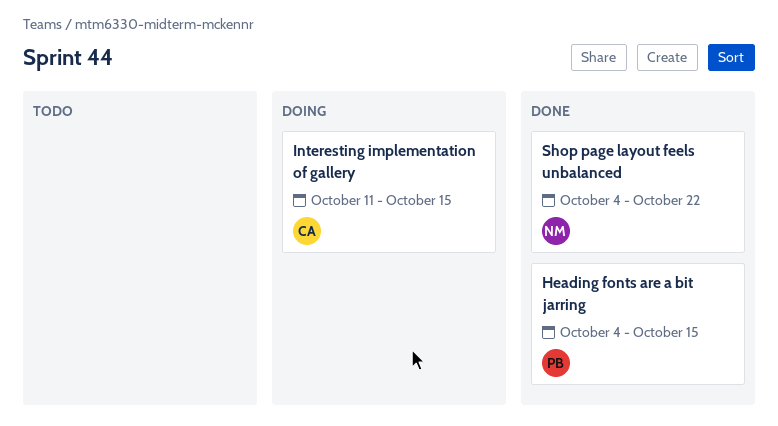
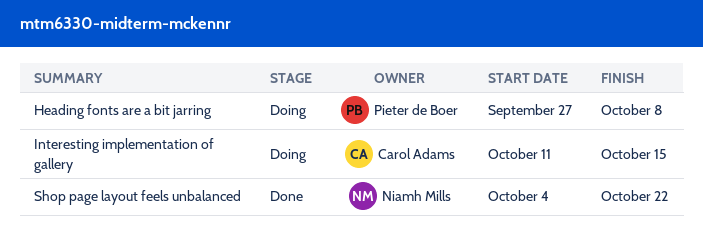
Heading fonts are a bit jarring, status: Done -> Doing
Heading fonts are a bit jarring, start: Oct 4 -> Sep 27
Heading fonts are a bit jarring, due: Oct 15 -> Oct 8

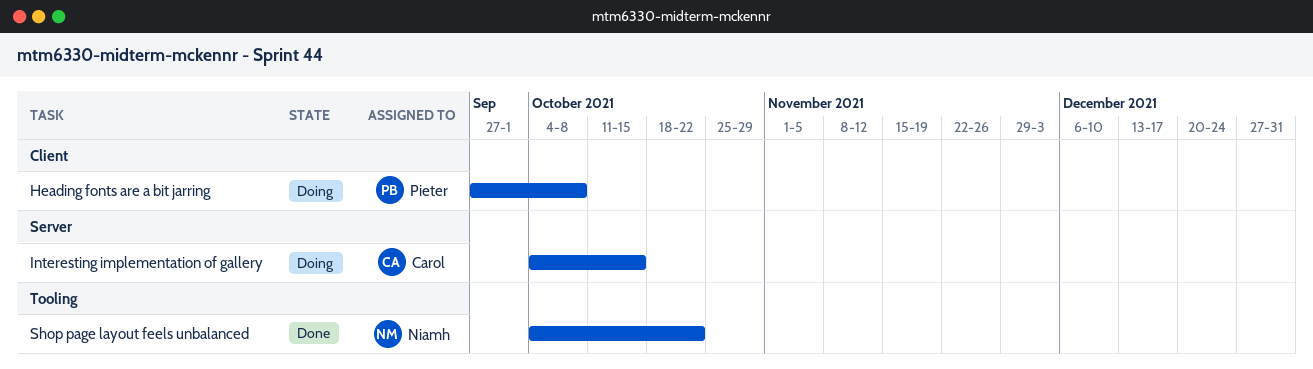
Interesting implementation of gallery, start: Oct 11 -> Oct 4

